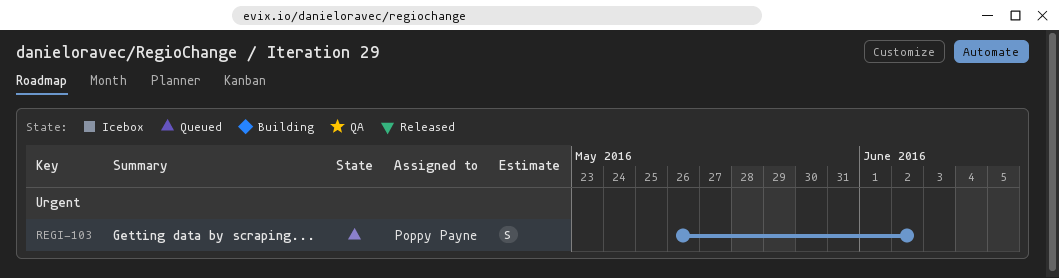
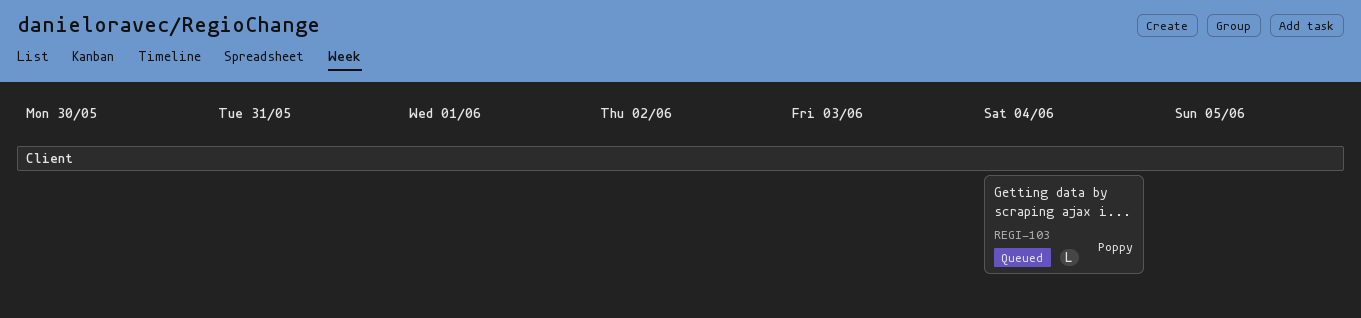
REGI-103, estimate: S -> L
REGI-103, due: Jun 2 -> Jun 4

